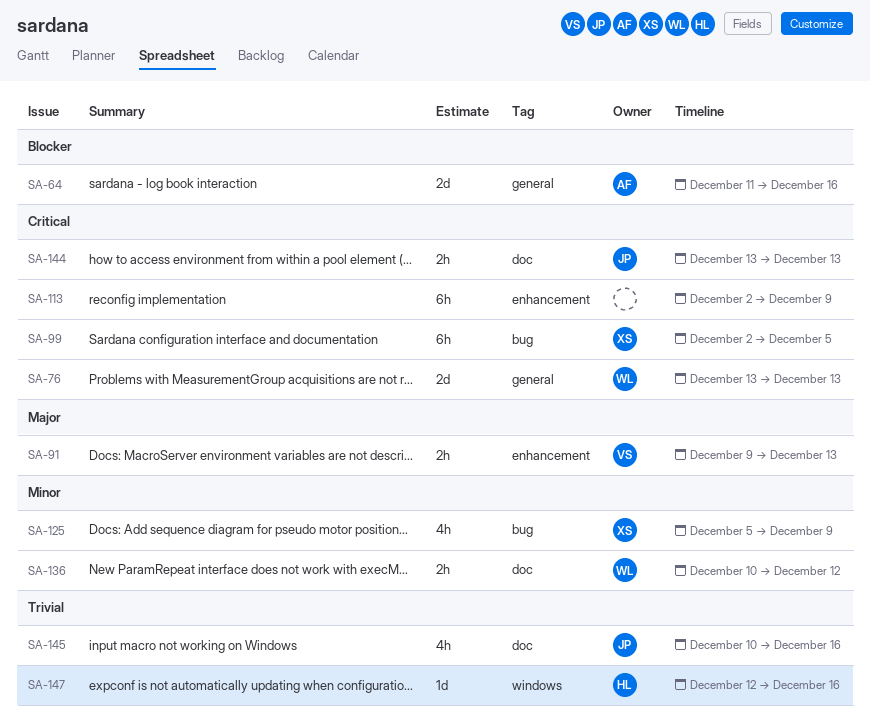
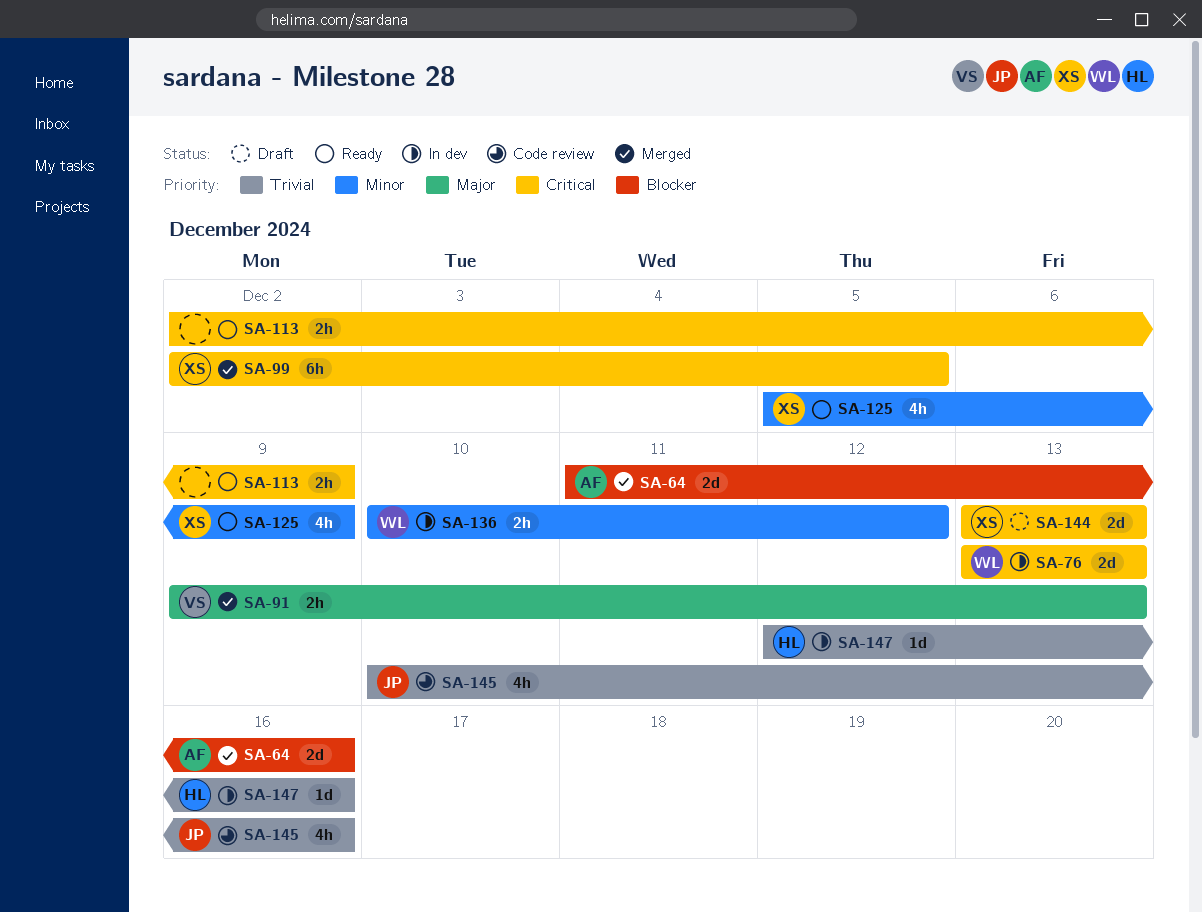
SA-113, estimate: 6h -> 2h
SA-144, owner: JP -> XS
SA-144, estimate: 2h -> 2d

